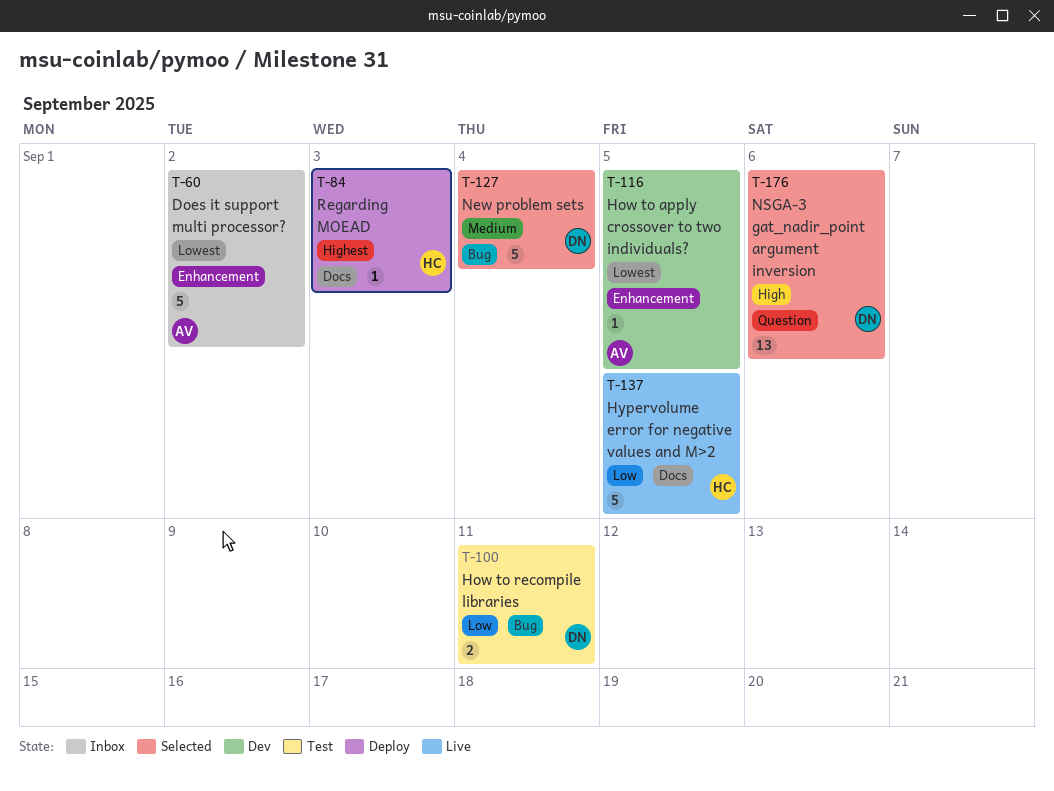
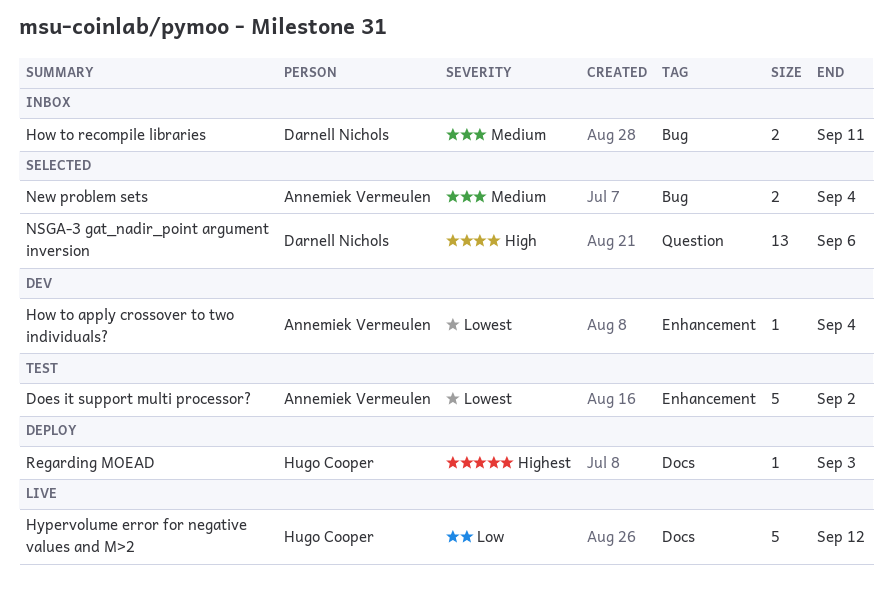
Does it support multi processor?, status: Inbox -> Test
How to apply crossover to two individuals?, due: Sep 5 -> Sep 4
How to recompile libraries, status: Test -> Inbox
How to recompile libraries, priority: Low -> Medium
Hypervolume error for negative values and M>2, due: Sep 5 -> Sep 12
New problem sets, owner: Darnell Nichols -> Annemiek Vermeulen
New problem sets, estimate: 5 -> 2

